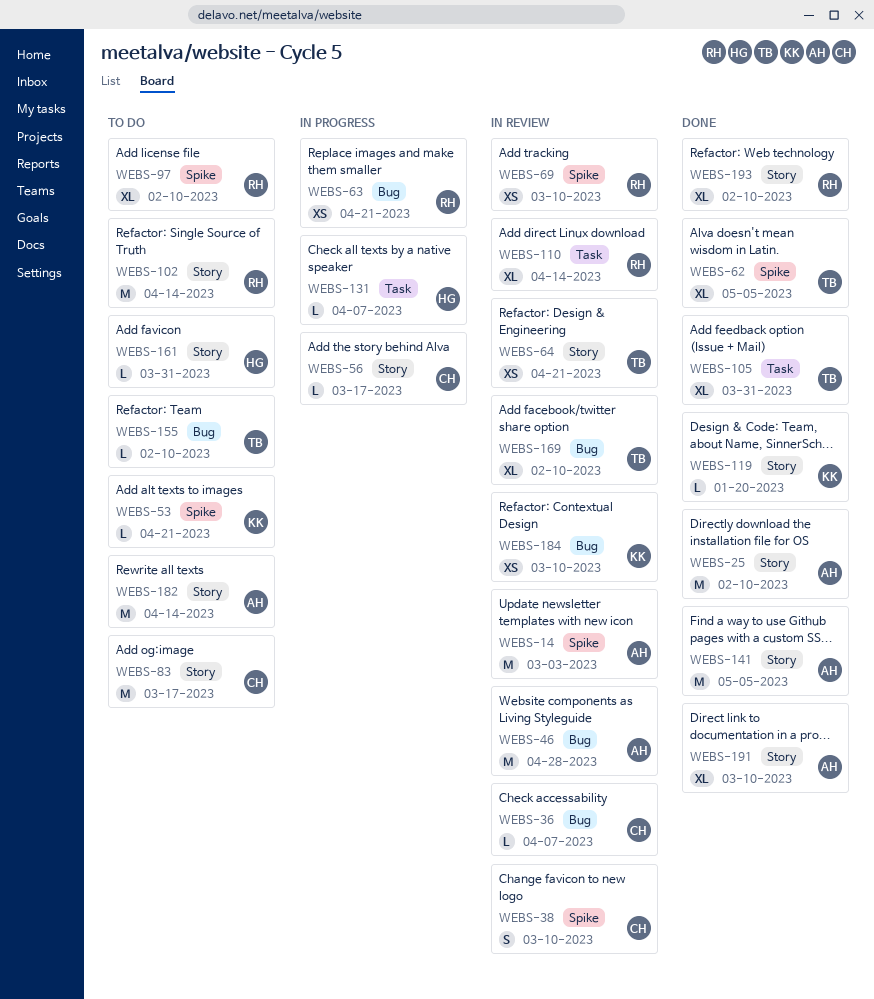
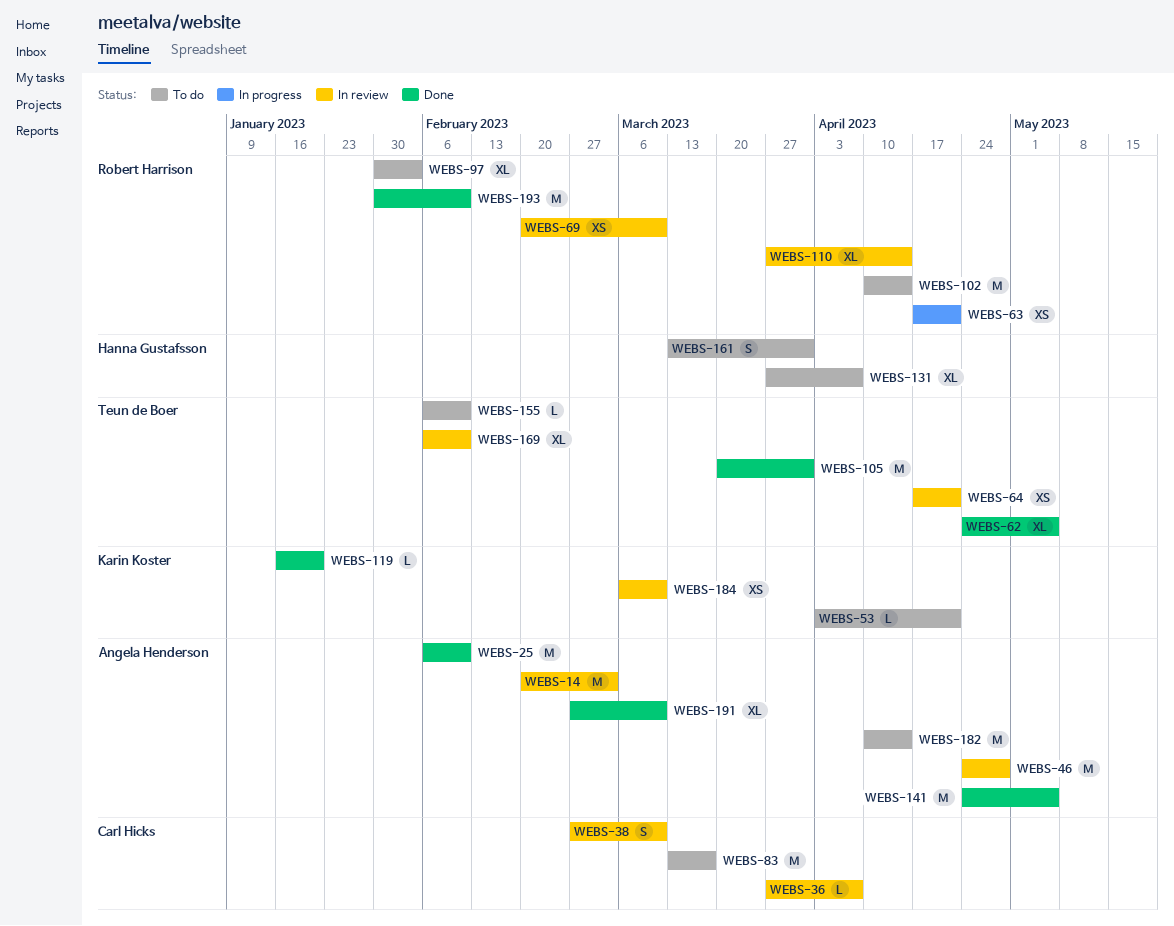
WEBS-56: present -> none
WEBS-97, due: Feb 10 -> Feb 3
WEBS-105, estimate: XL -> M
WEBS-131, status: In progress -> To do
WEBS-131, estimate: L -> XL
WEBS-161, estimate: L -> S
WEBS-193, estimate: XL -> M

